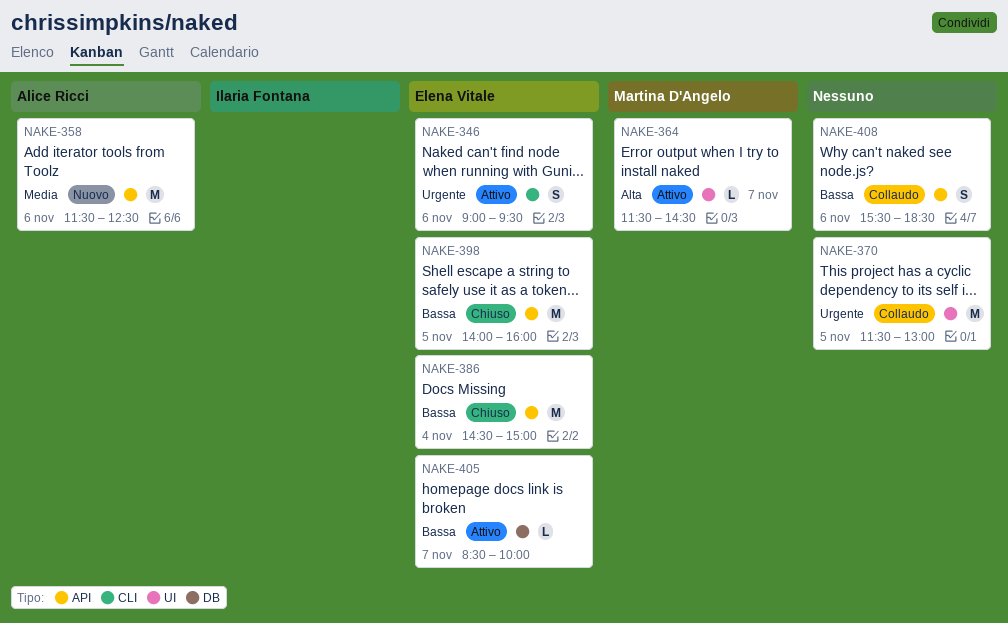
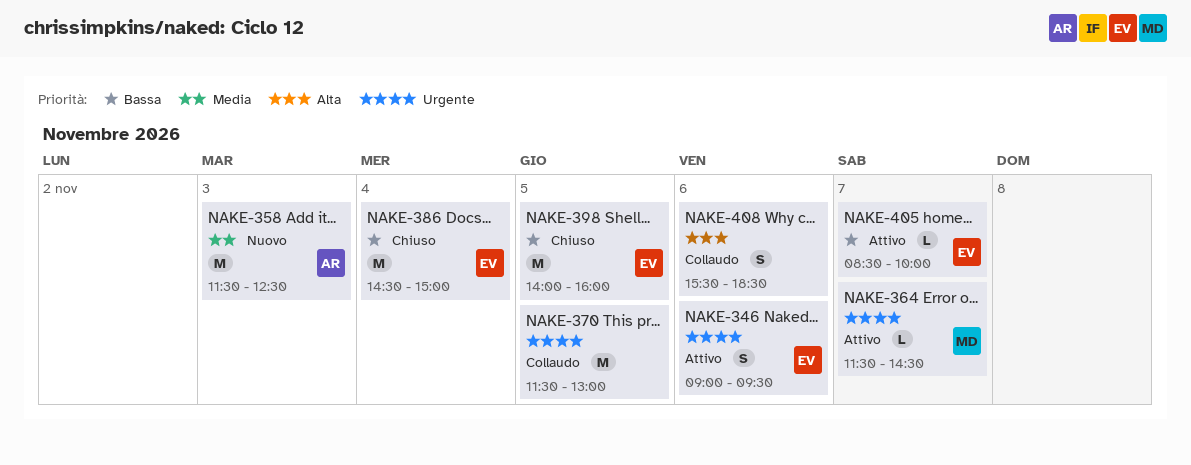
NAKE-358, day: Nov 6 -> Nov 3
NAKE-364, priority: Alta -> Urgente
NAKE-408, priority: Bassa -> Alta

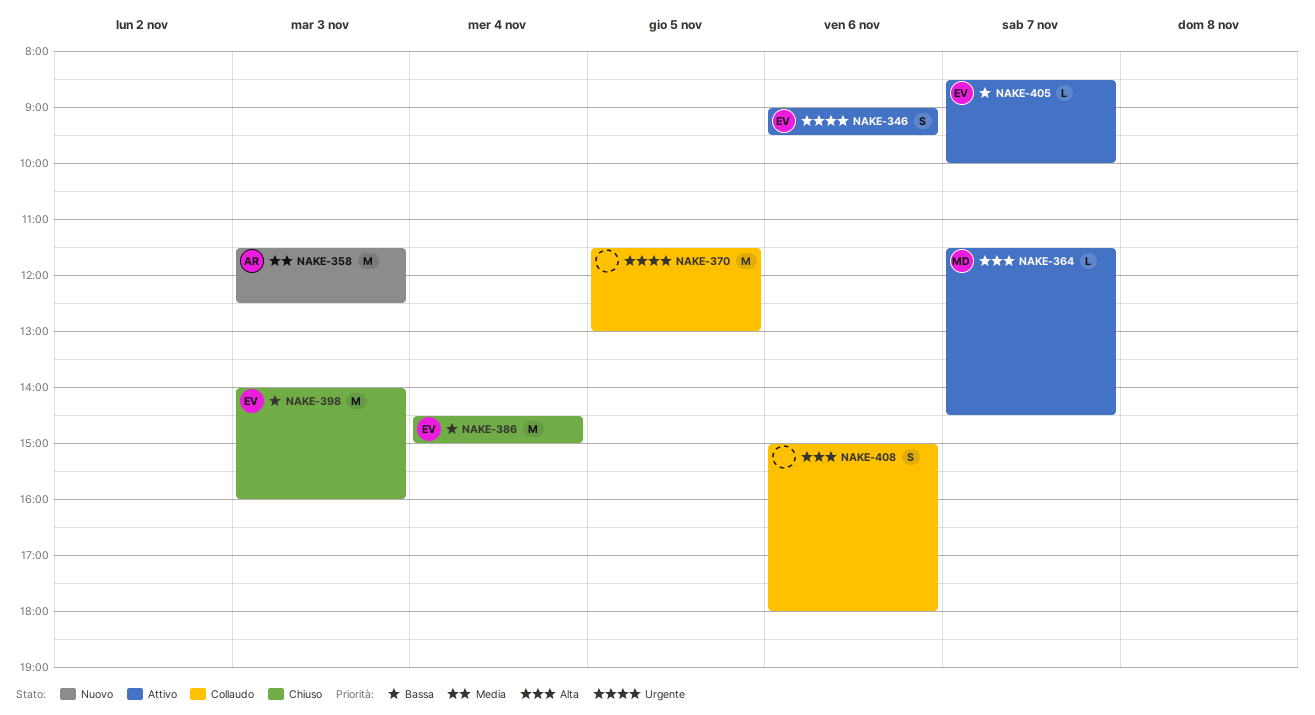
NAKE-364, priority: Urgente -> Alta
NAKE-398, day: Nov 5 -> Nov 3
NAKE-408, begins: 15:30 -> 15:00
NAKE-408, ends: 18:30 -> 18:00

